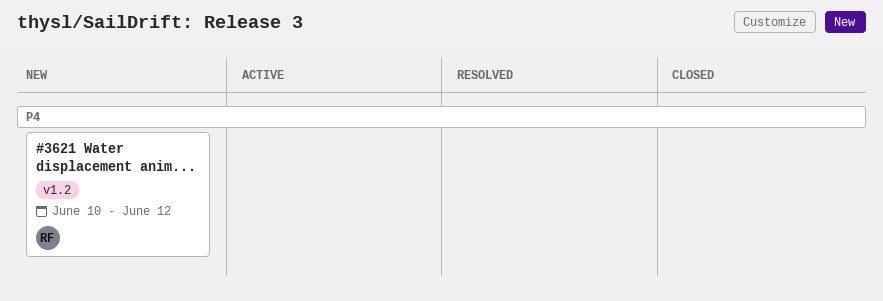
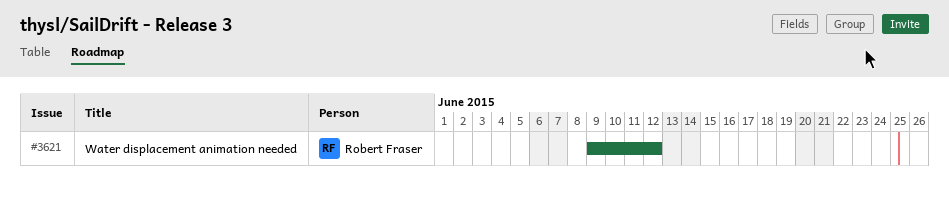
#3621, start: Jun 10 -> Jun 9

